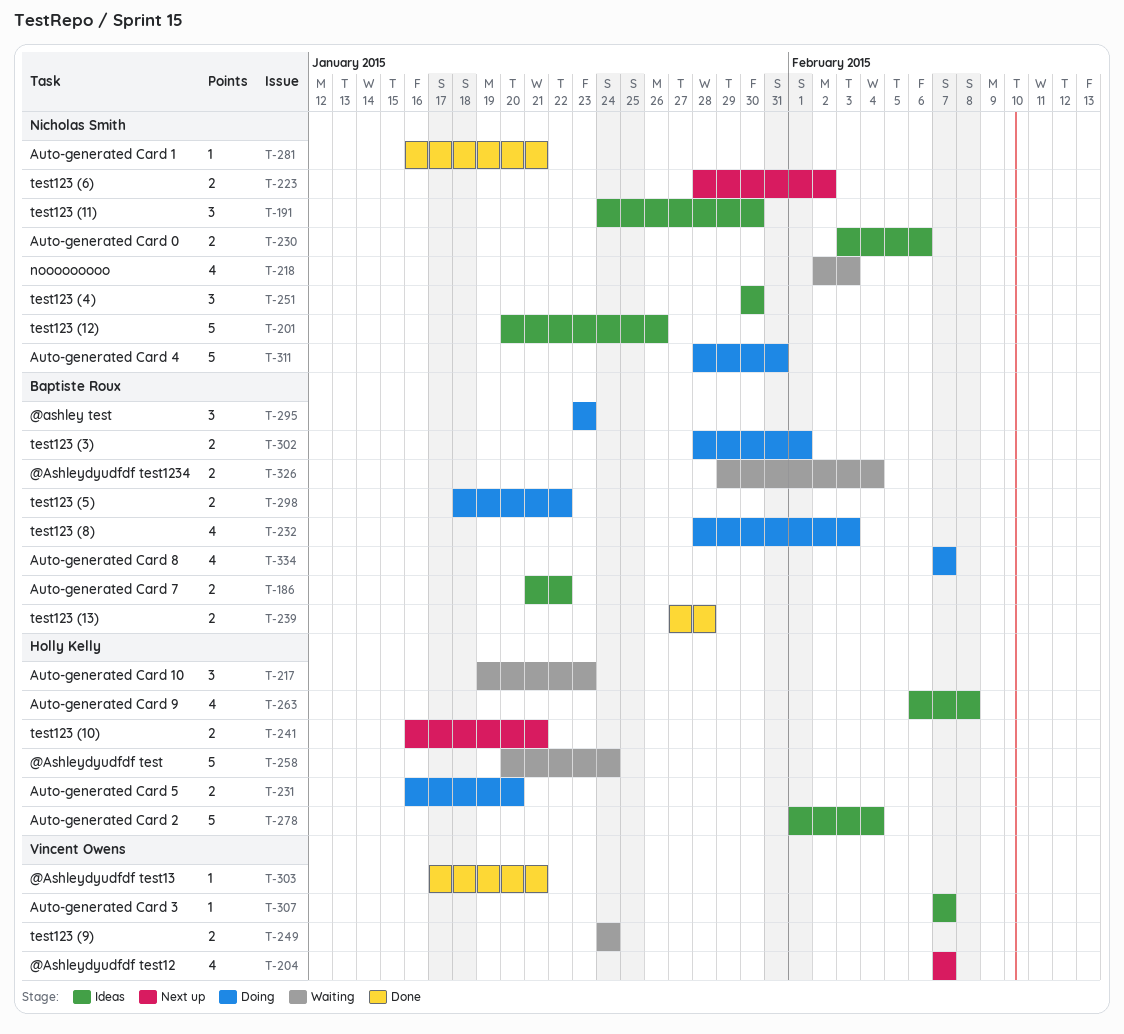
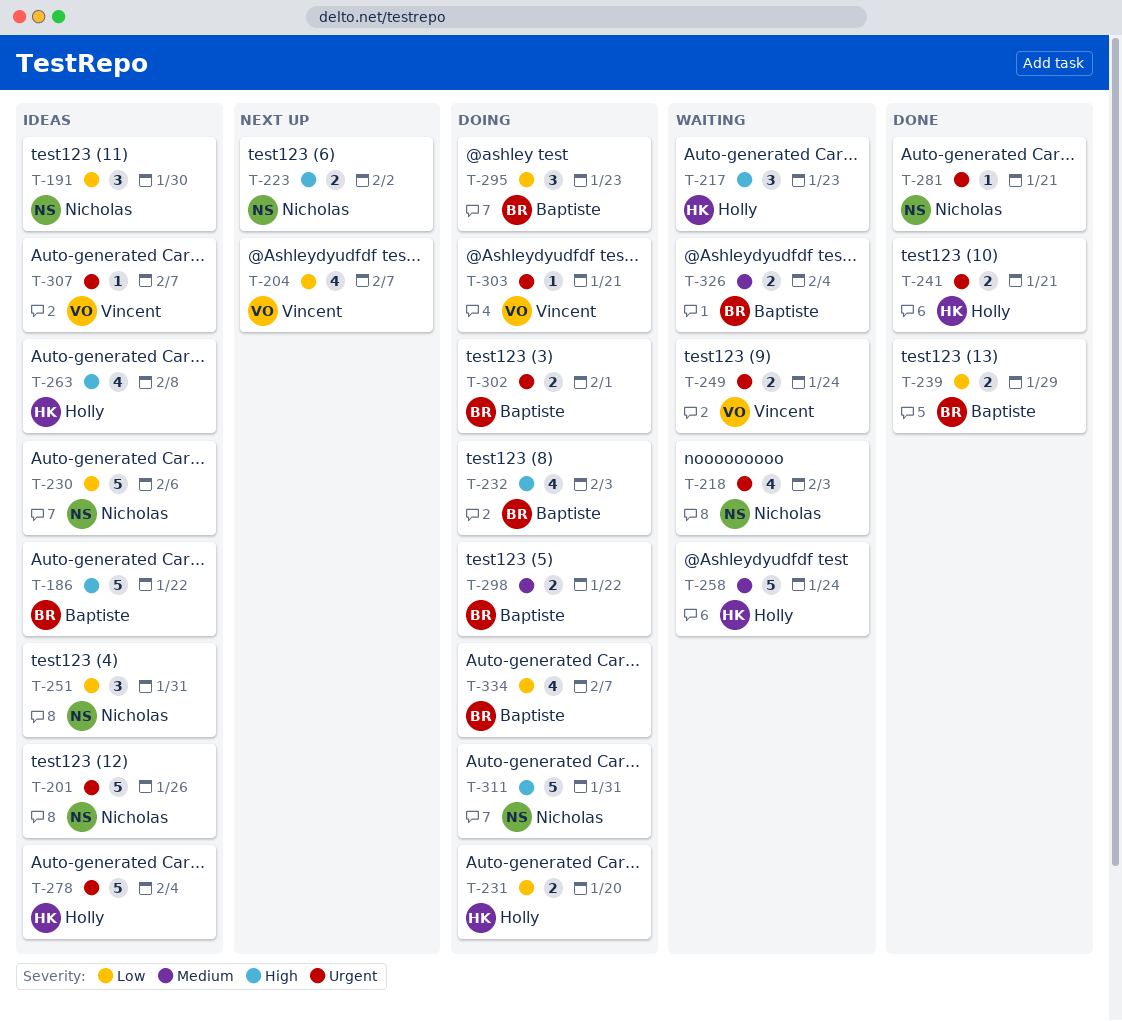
T-186, estimate: 2 -> 5
T-230, estimate: 2 -> 5
T-239, due: Jan 28 -> Jan 29
T-241, status: Next up -> Done
T-251, due: Jan 30 -> Jan 31
T-303, status: Done -> Doing

